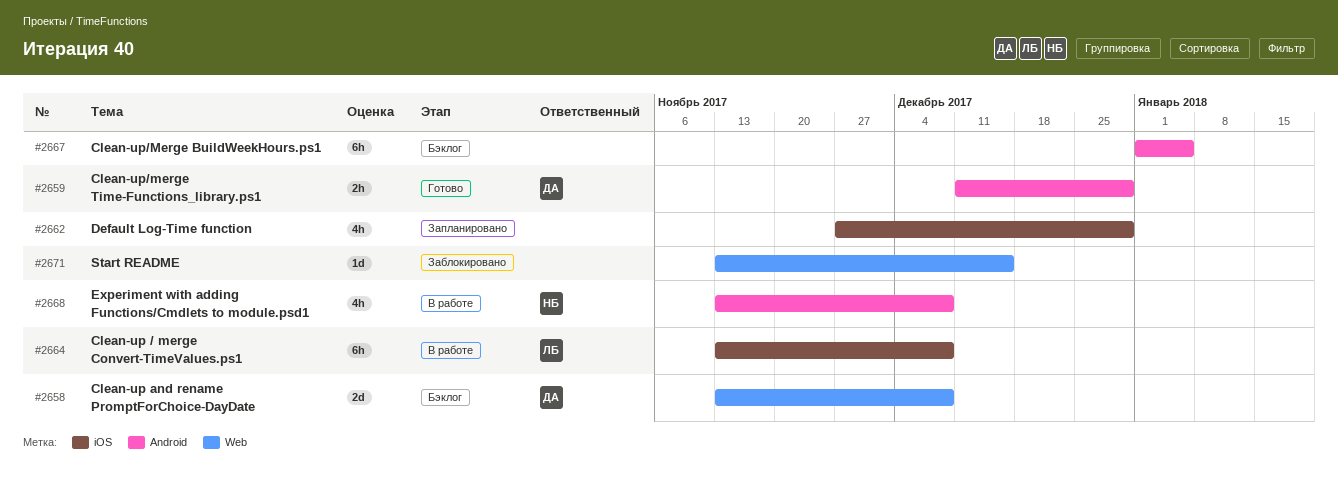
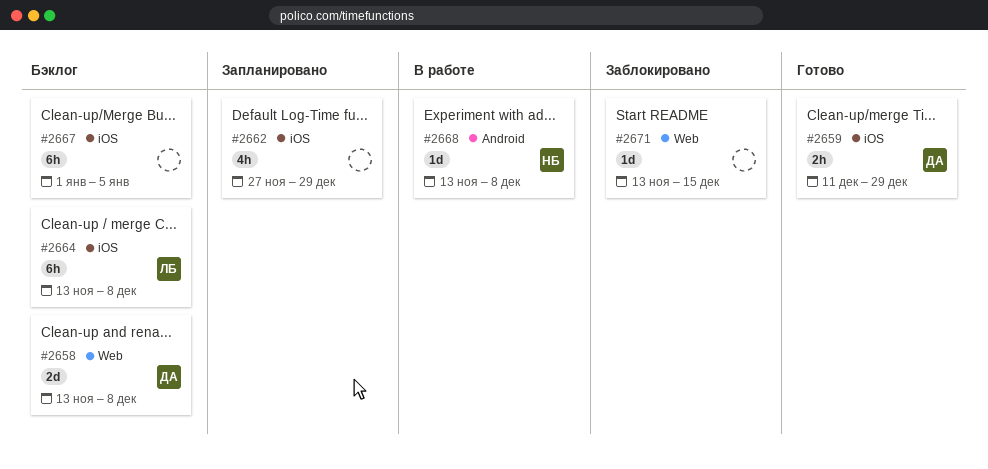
#2659, label: Android -> iOS
#2664, status: В работе -> Бэклог
#2667, label: Android -> iOS
#2668, estimate: 4h -> 1d

